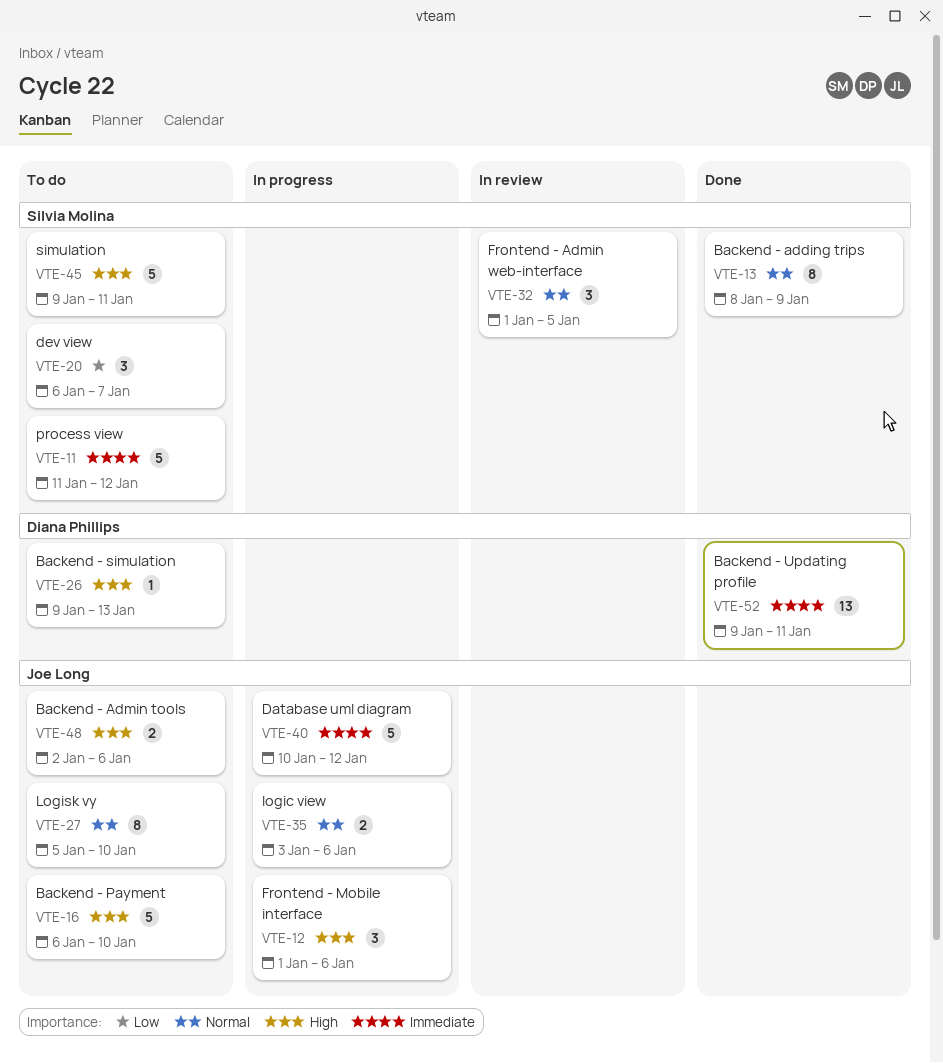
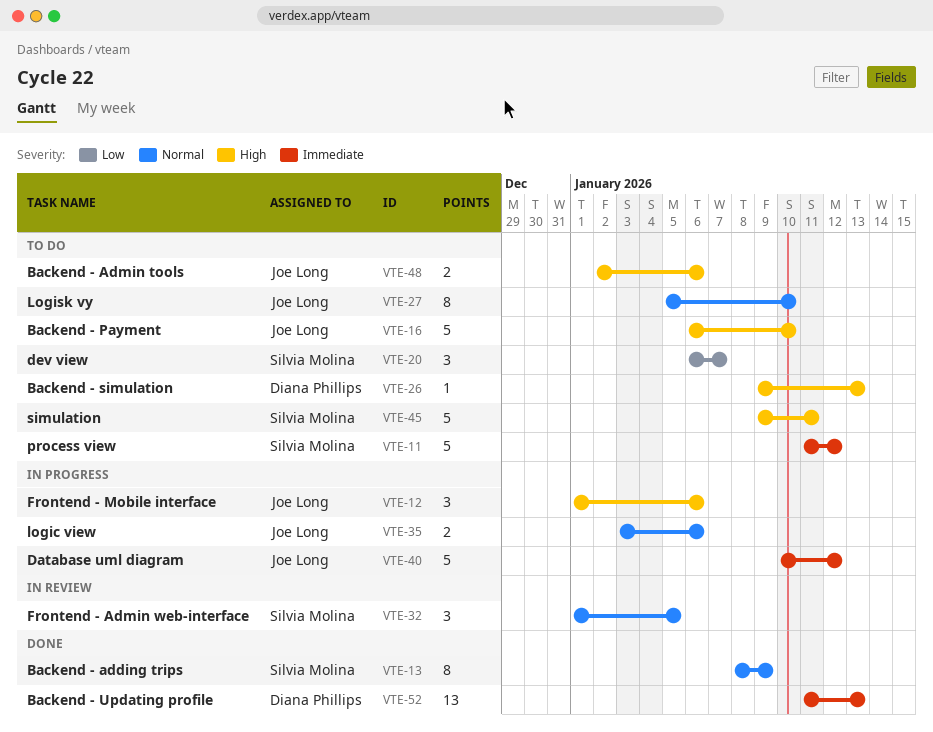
VTE-52, start: Jan 9 -> Jan 11
VTE-52, due: Jan 11 -> Jan 13

